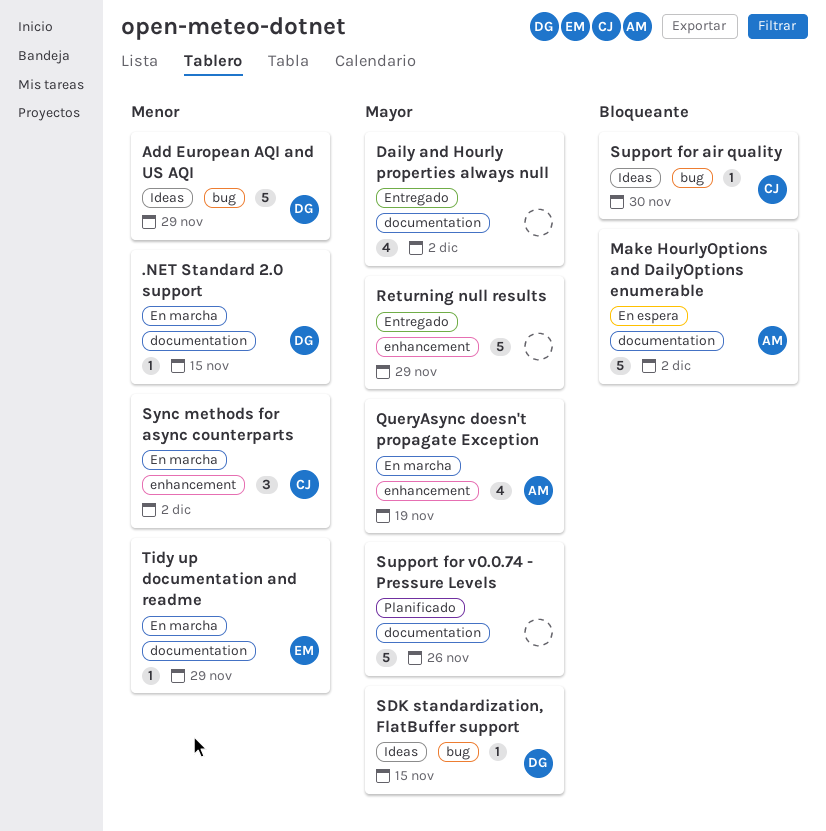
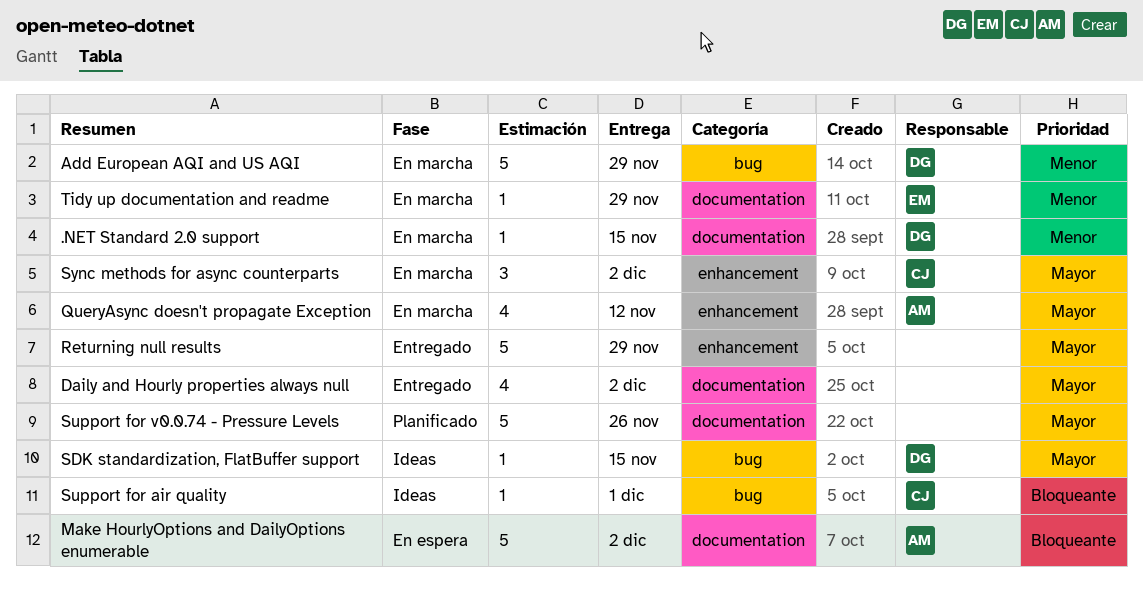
Add European AQI and US AQI, status: Ideas -> En marcha
QueryAsync doesn't propagate Exception, due: Nov 19 -> Nov 12
Support for air quality, due: Nov 30 -> Dec 1
Sync methods for async counterparts, priority: Menor -> Mayor

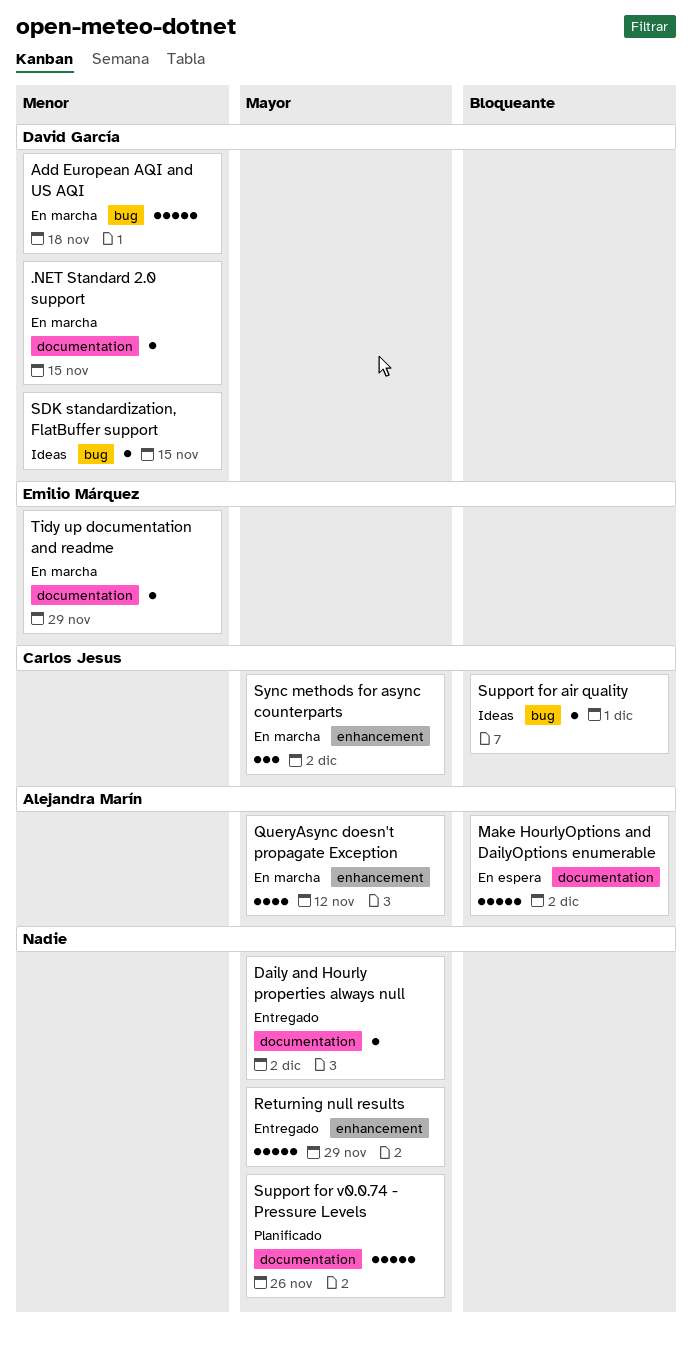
Add European AQI and US AQI, due: Nov 29 -> Nov 18
Daily and Hourly properties always null, estimate: 4 -> 1
SDK standardization, FlatBuffer support, priority: Mayor -> Menor

